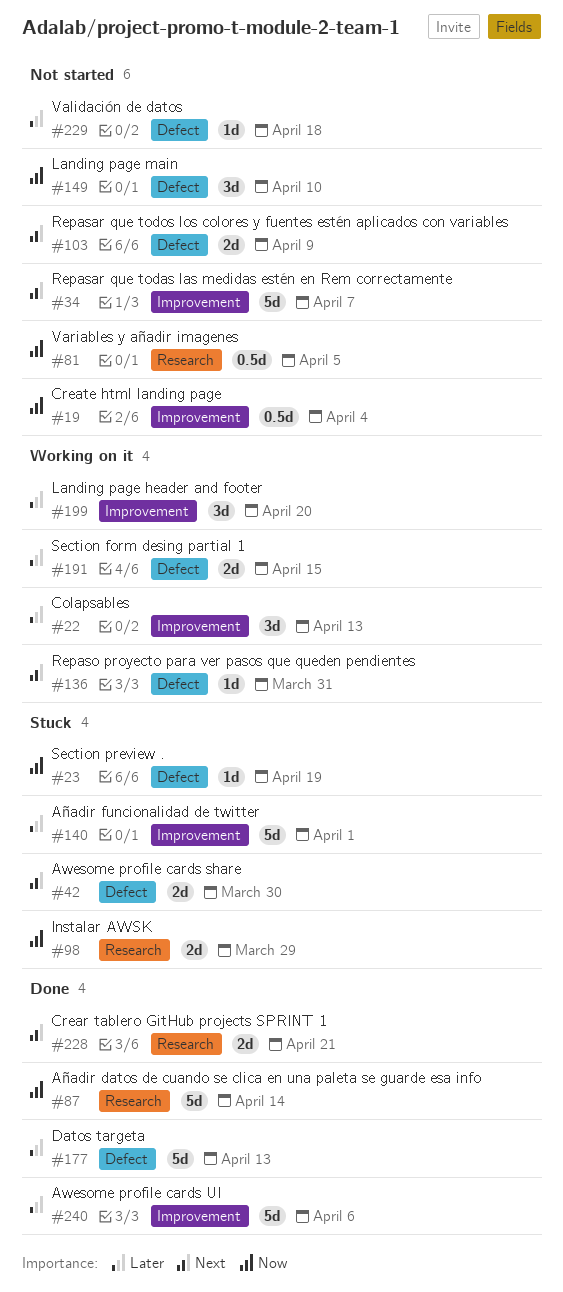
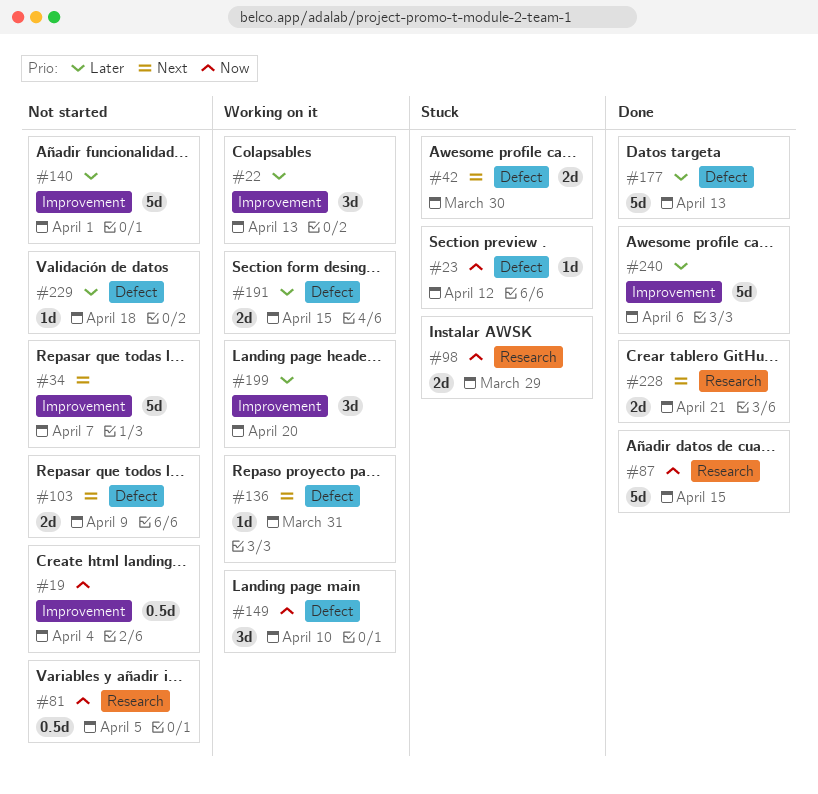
#23, due: Apr 19 -> Apr 12
#87, due: Apr 14 -> Apr 15
#140, status: Stuck -> Not started
#149, status: Not started -> Working on it

